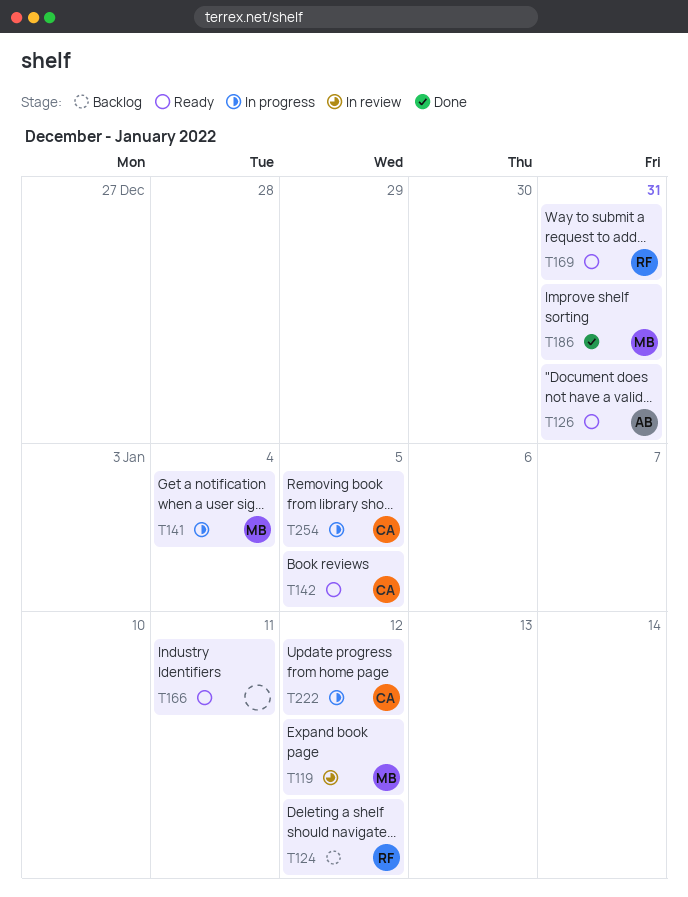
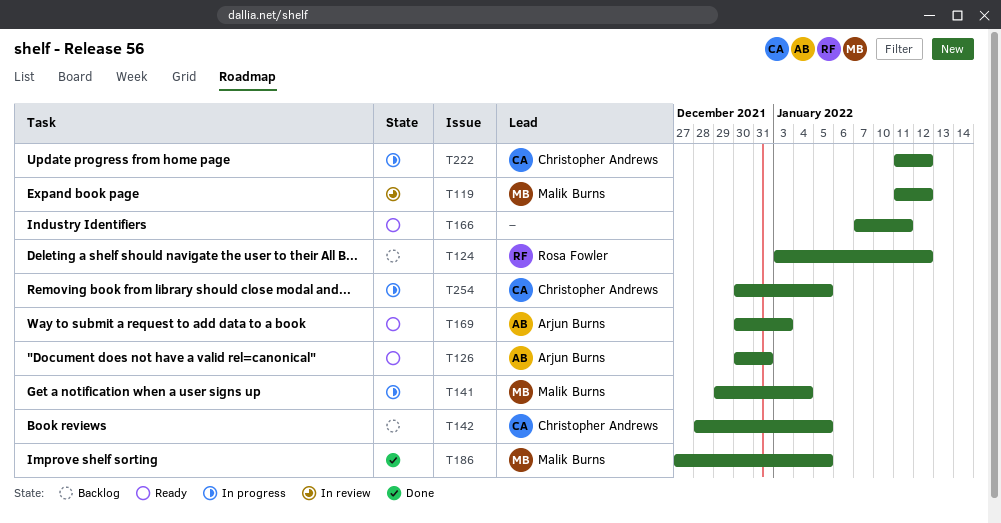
T142, status: Ready -> Backlog
T169, owner: Rosa Fowler -> Arjun Burns
T169, due: Dec 31 -> Jan 3
T186, due: Dec 31 -> Jan 5

